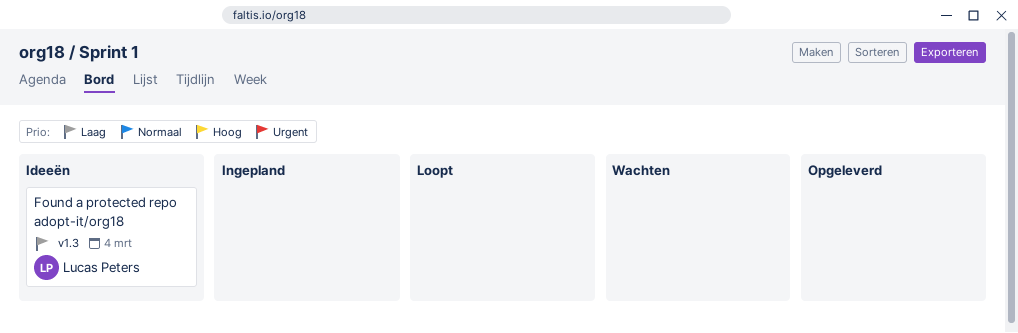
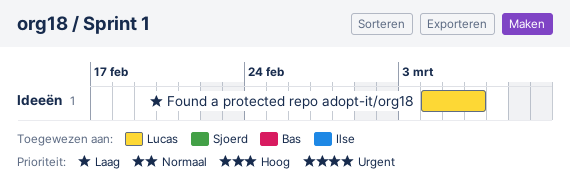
Found a protected repo adopt-it/org18, due: Mar 4 -> Mar 6

